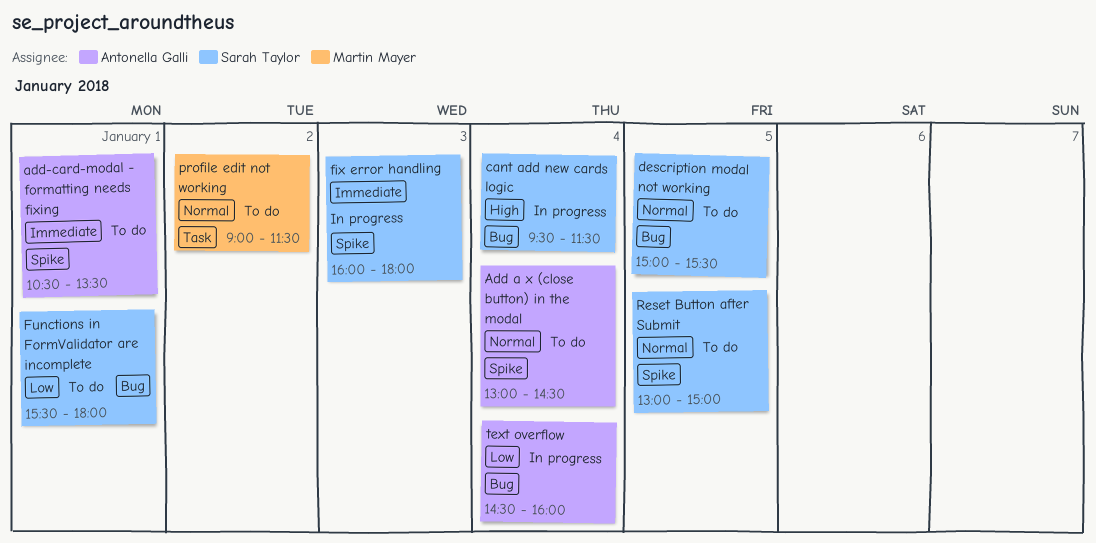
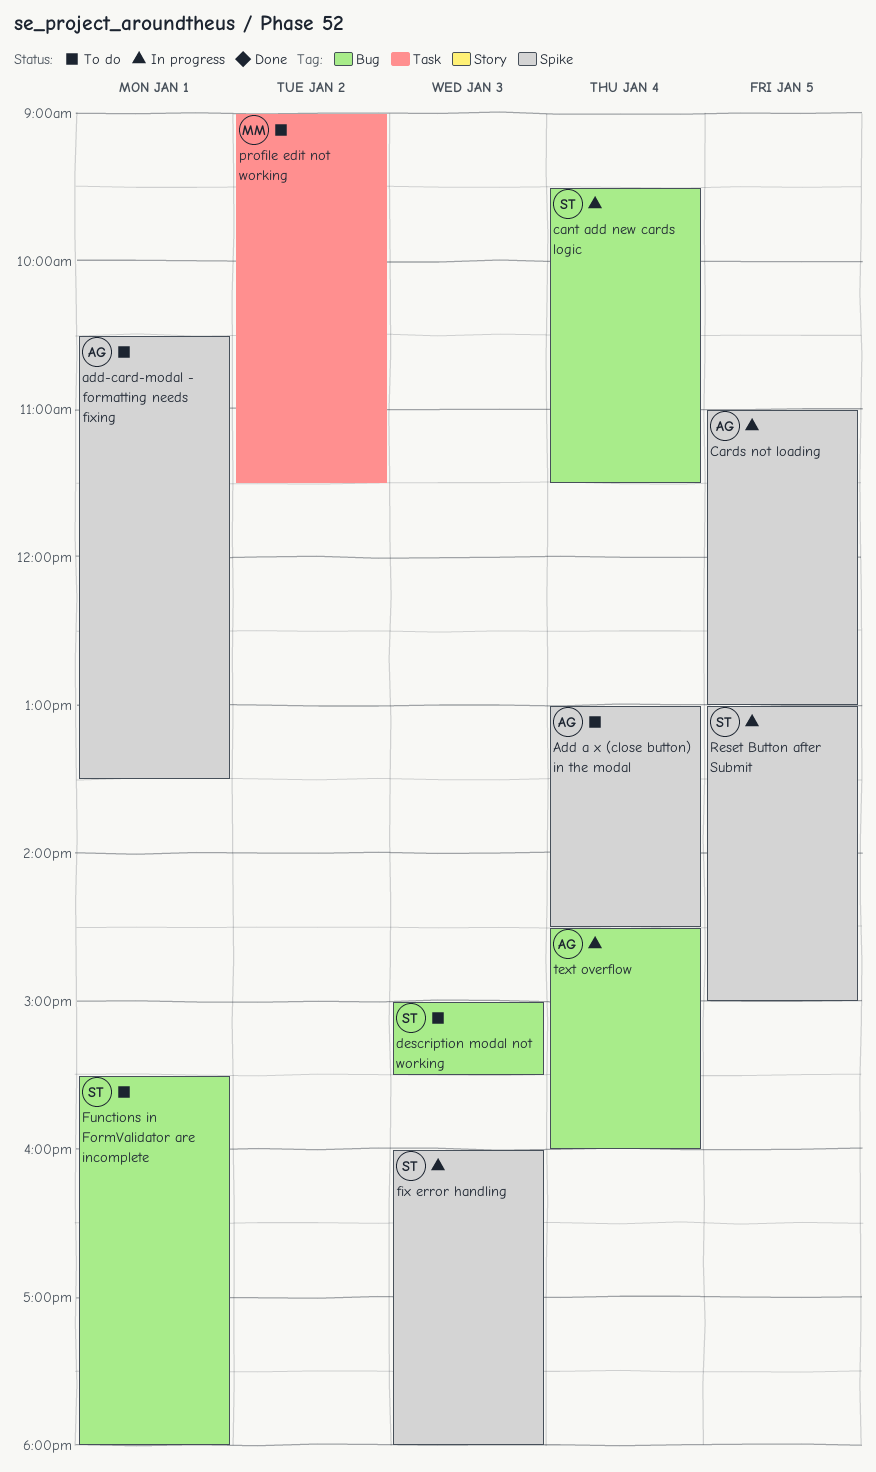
Cards not loading: none -> present
description modal not working, day: Jan 5 -> Jan 3
Reset Button after Submit, status: To do -> In progress

